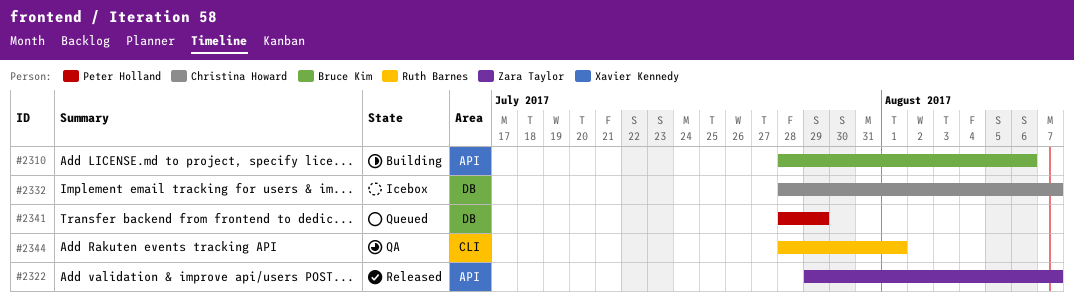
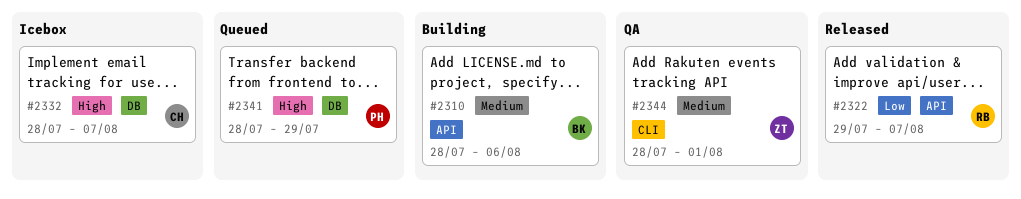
#2322, owner: Zara Taylor -> Ruth Barnes
#2344, owner: Ruth Barnes -> Zara Taylor

